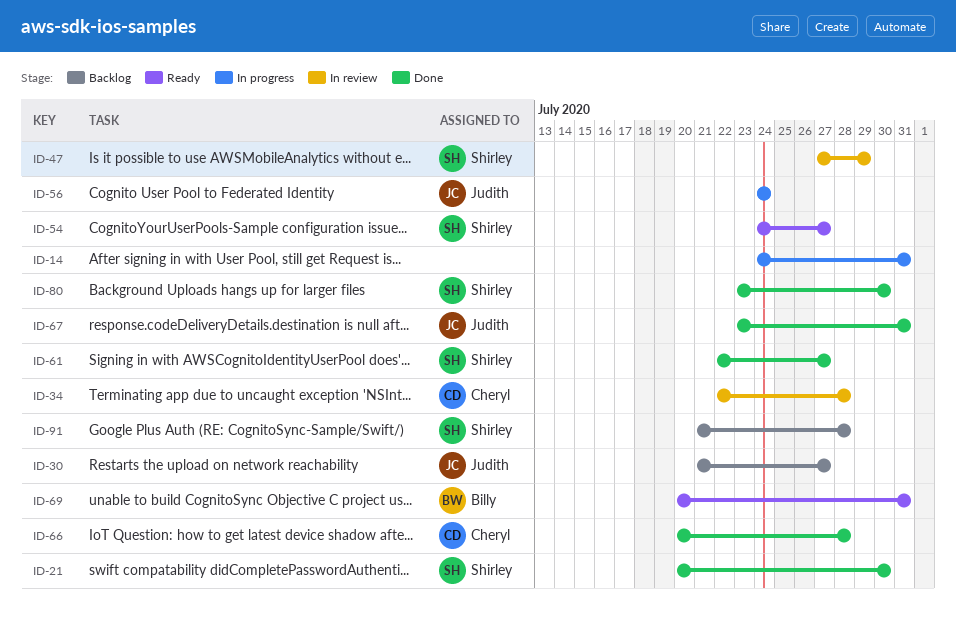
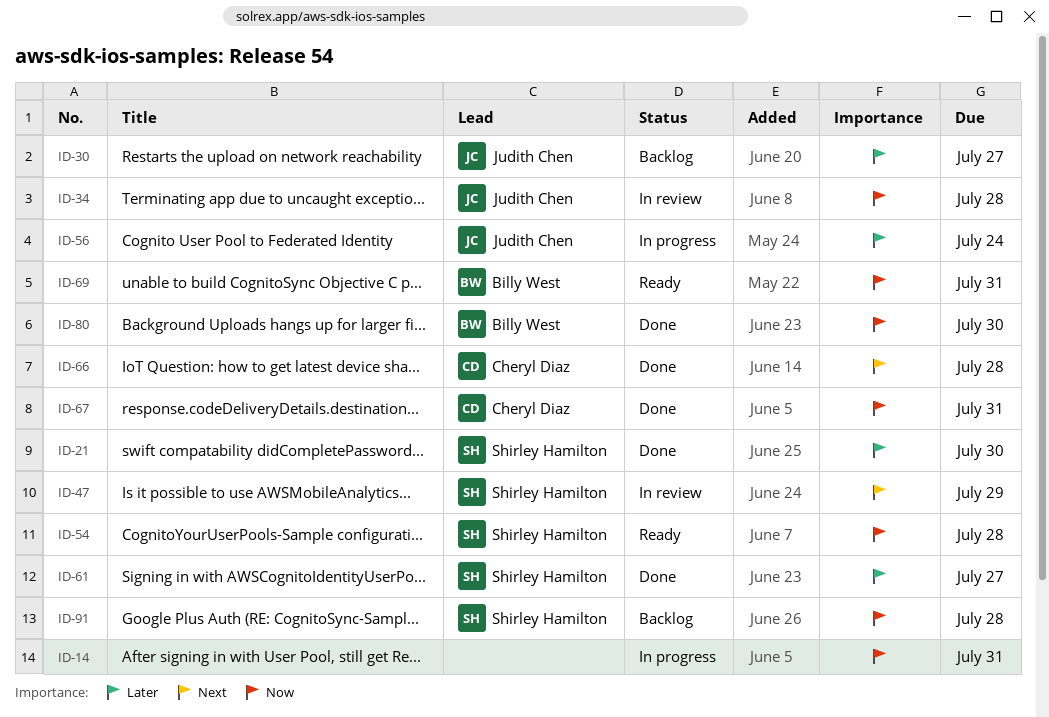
ID-34, owner: Cheryl Diaz -> Judith Chen
ID-54, due: Jul 27 -> Jul 28
ID-67, owner: Judith Chen -> Cheryl Diaz
ID-80, owner: Shirley Hamilton -> Billy West

